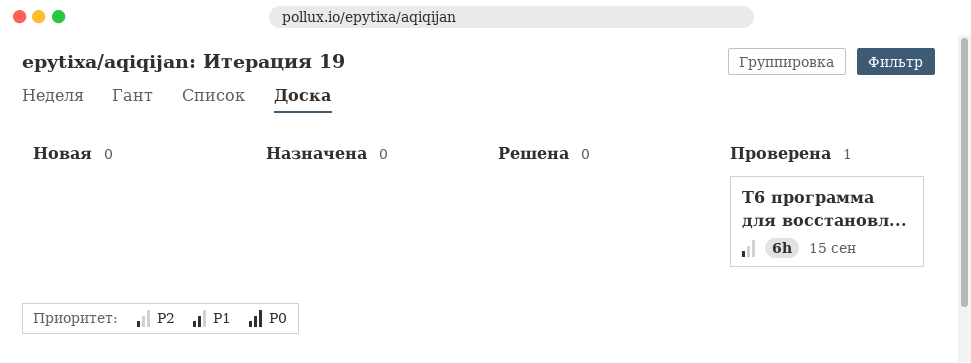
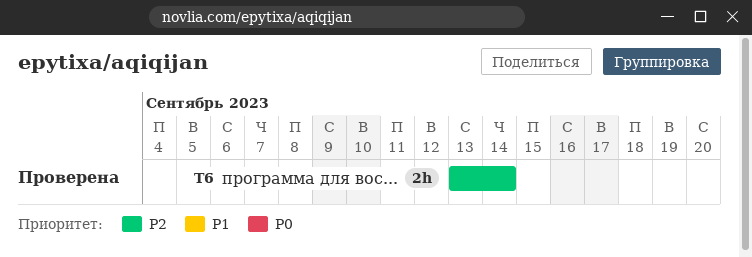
T6, estimate: 6h -> 2h
T6, due: Sep 15 -> Sep 14

